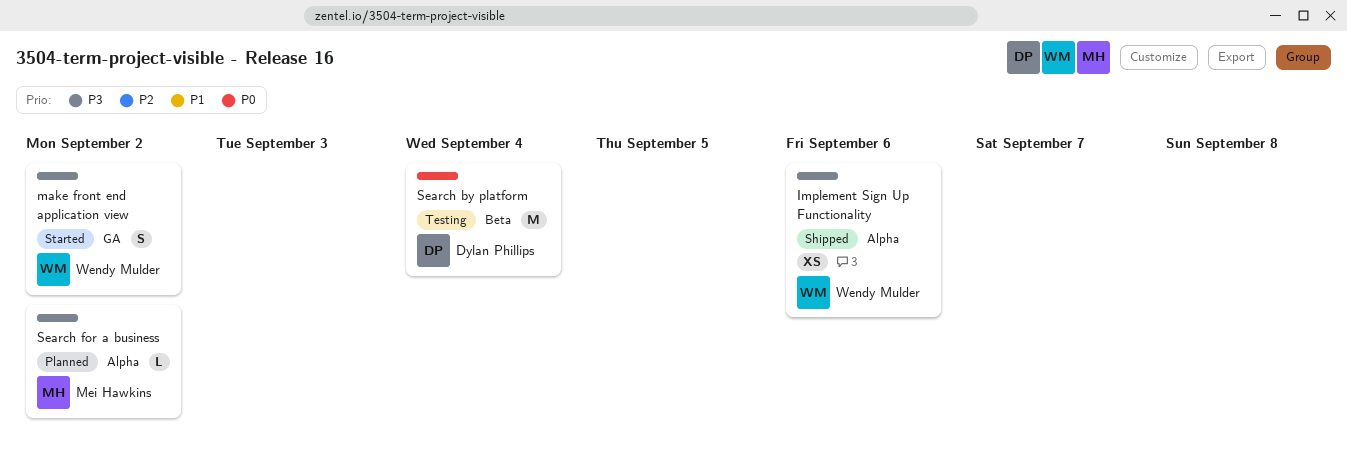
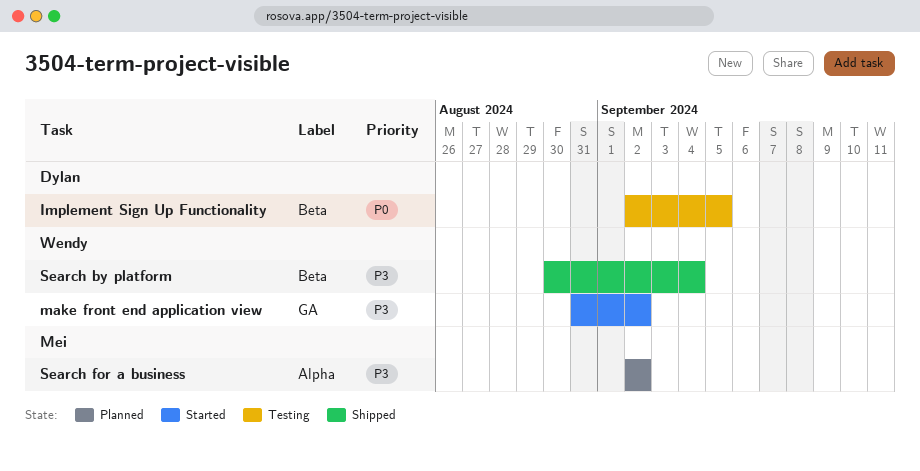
Implement Sign Up Functionality, status: Shipped -> Testing
Implement Sign Up Functionality, owner: Wendy Mulder -> Dylan Phillips
Implement Sign Up Functionality, priority: P3 -> P0
Implement Sign Up Functionality, label: Alpha -> Beta
Implement Sign Up Functionality, due: Sep 6 -> Sep 5
Search by platform, status: Testing -> Shipped
Search by platform, owner: Dylan Phillips -> Wendy Mulder
Search by platform, priority: P0 -> P3

